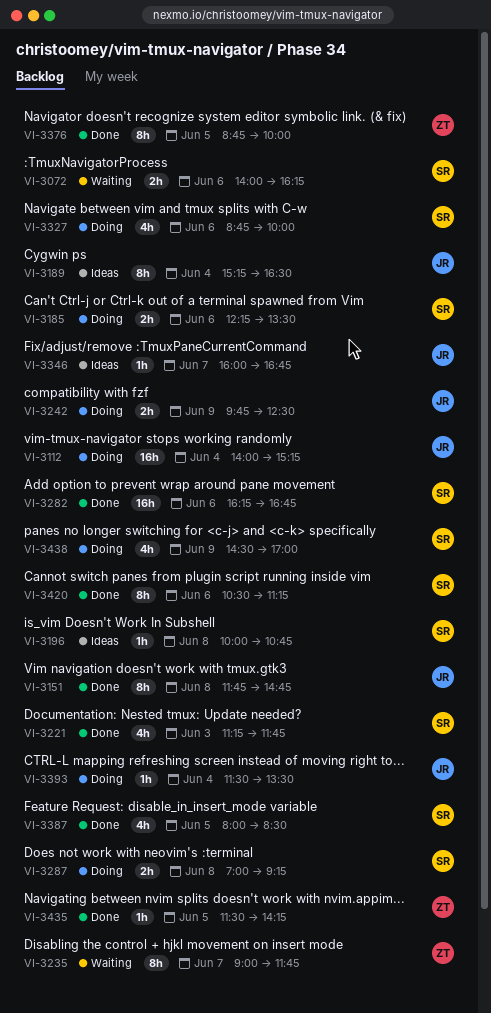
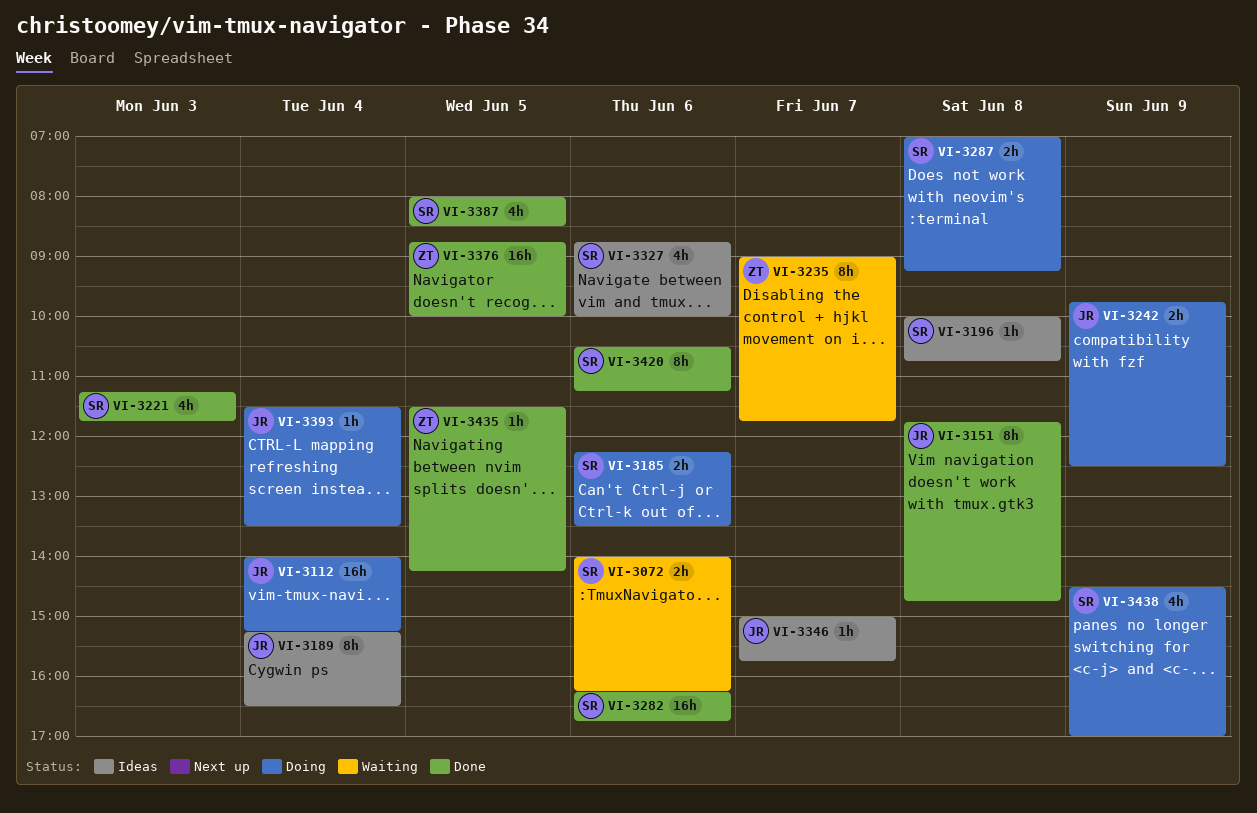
VI-3327, status: Doing -> Ideas
VI-3346, begins: 16:00 -> 15:00
VI-3346, ends: 16:45 -> 15:45
VI-3376, estimate: 8h -> 16h

